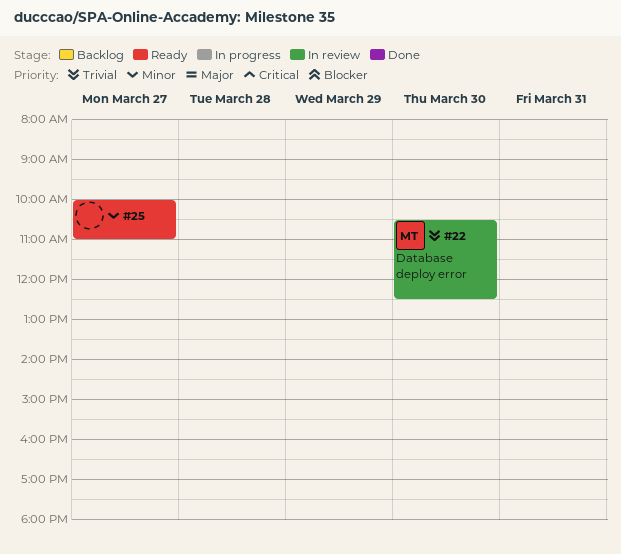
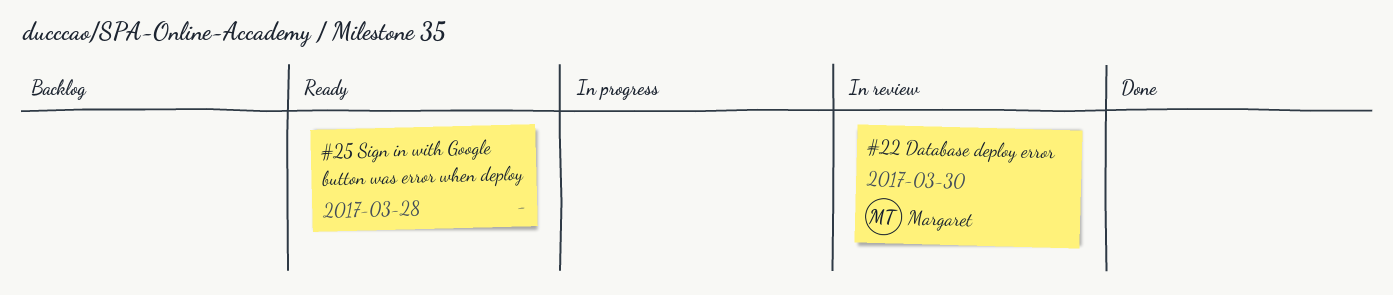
#25, day: Mar 27 -> Mar 28

